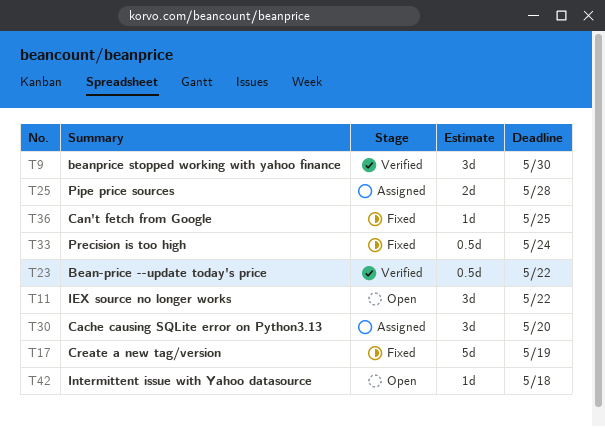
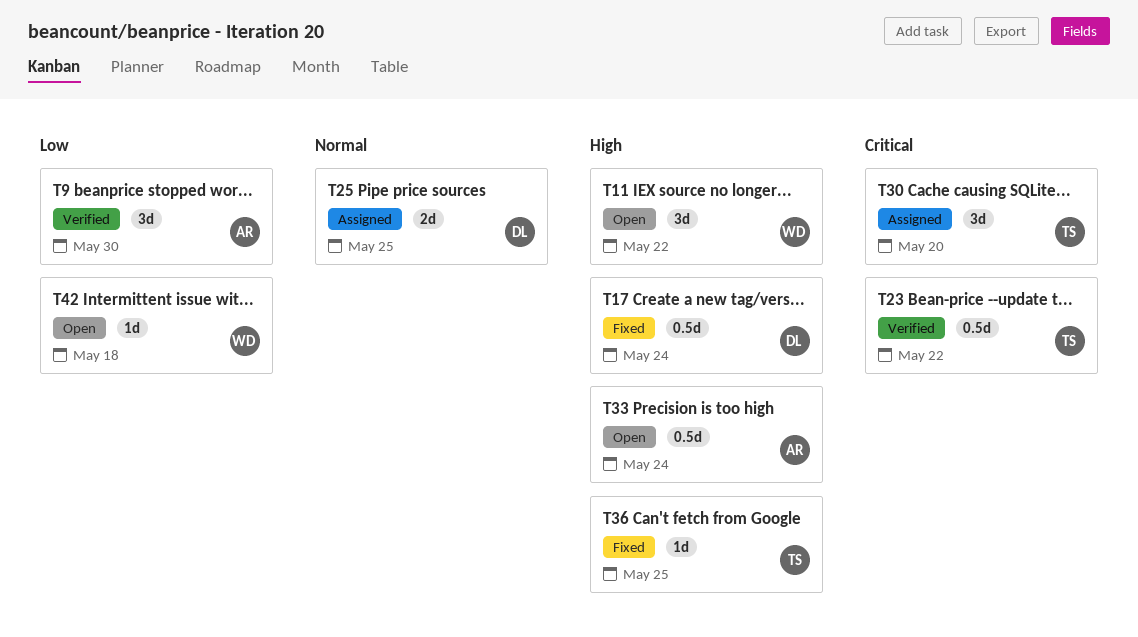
T17, estimate: 5d -> 0.5d
T17, due: May 19 -> May 24
T25, due: May 28 -> May 25
T33, status: Fixed -> Open

